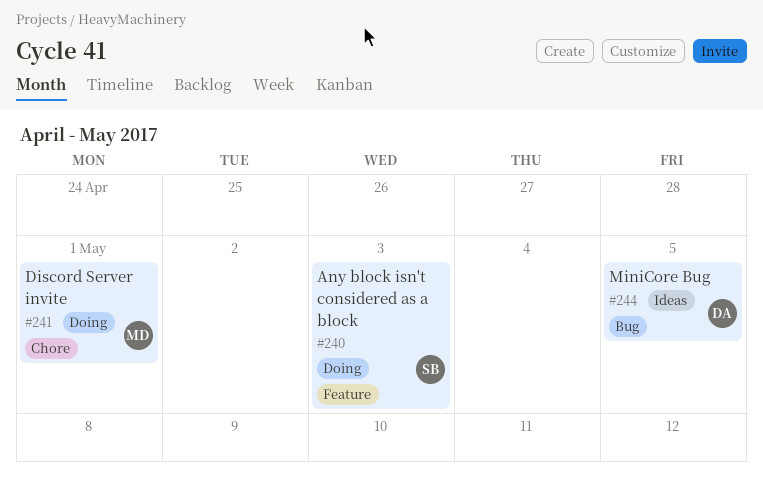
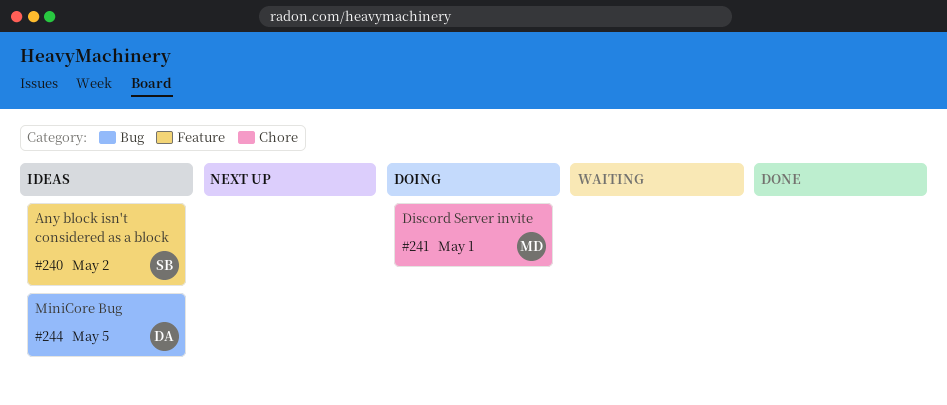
#240, status: Doing -> Ideas
#240, due: May 3 -> May 2

